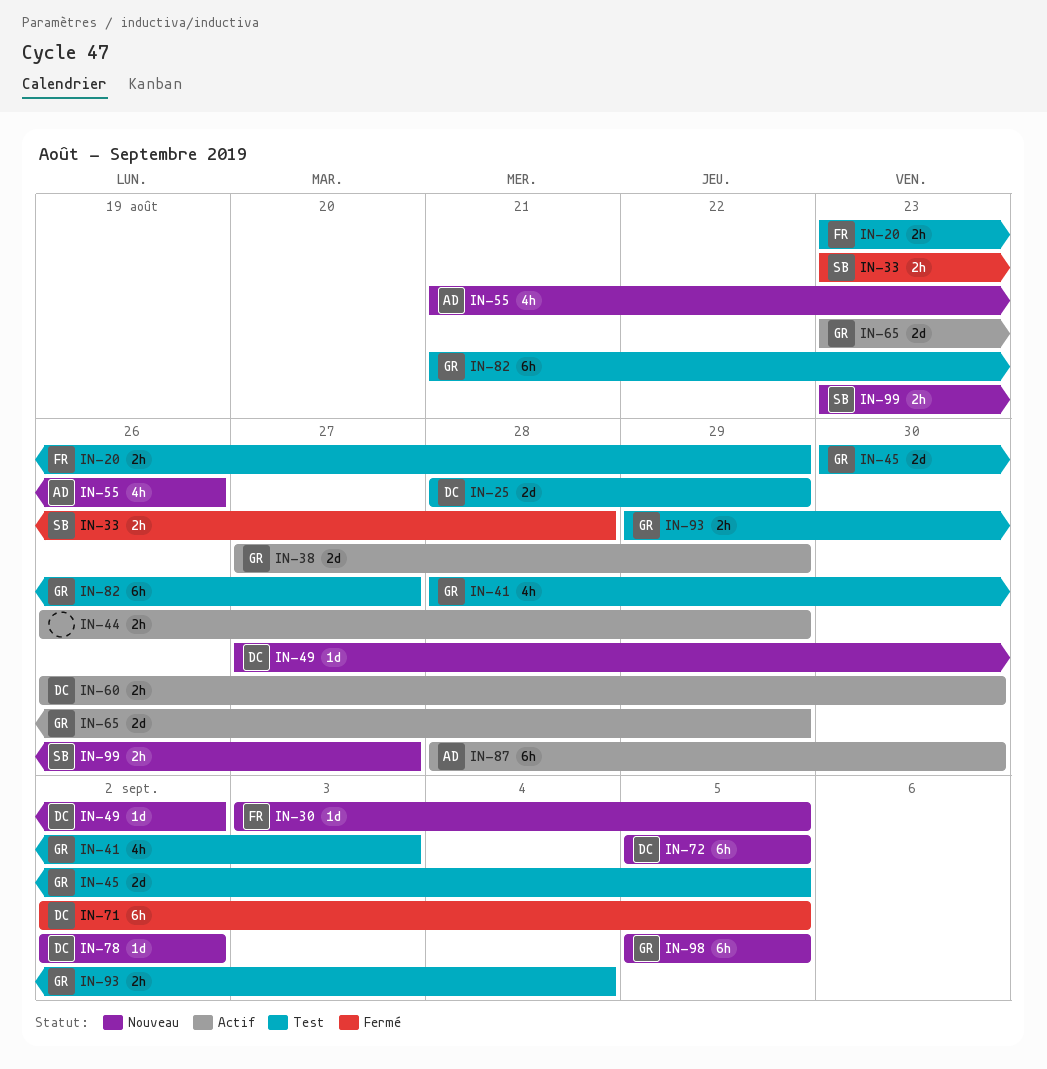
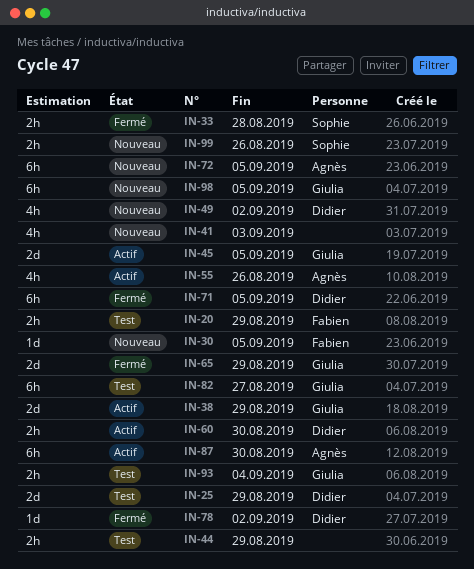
IN-41, status: Test -> Nouveau
IN-41, owner: Giulia -> none
IN-44, status: Actif -> Test
IN-45, status: Test -> Actif
IN-49, estimate: 1d -> 4h
IN-55, status: Nouveau -> Actif
IN-65, status: Actif -> Fermé
IN-72, owner: Didier -> Agnès
IN-78, status: Nouveau -> Fermé
IN-99, due: Aug 27 -> Aug 26

